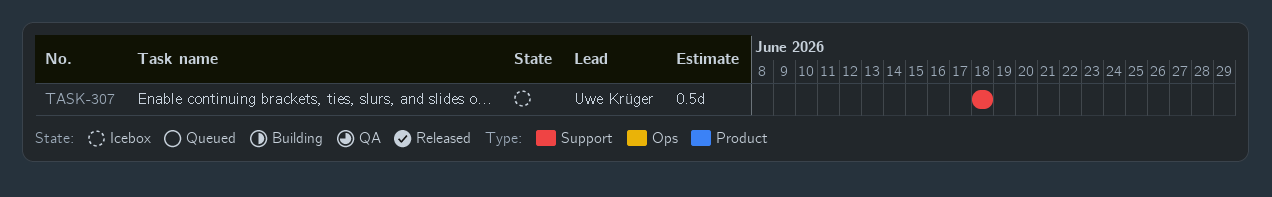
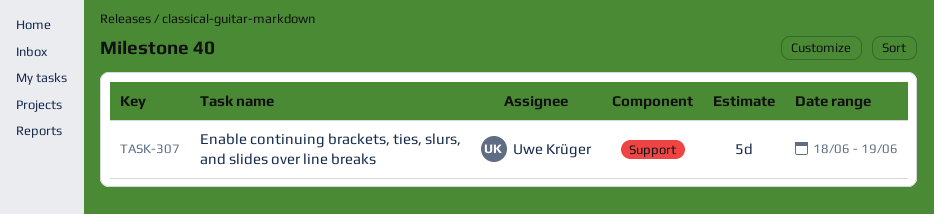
TASK-307, estimate: 0.5d -> 5d
TASK-307, due: Jun 18 -> Jun 19

